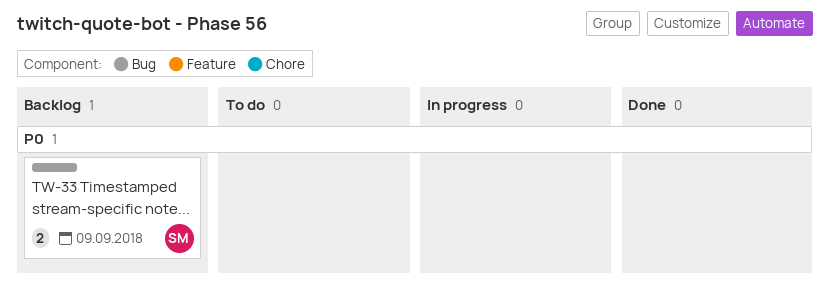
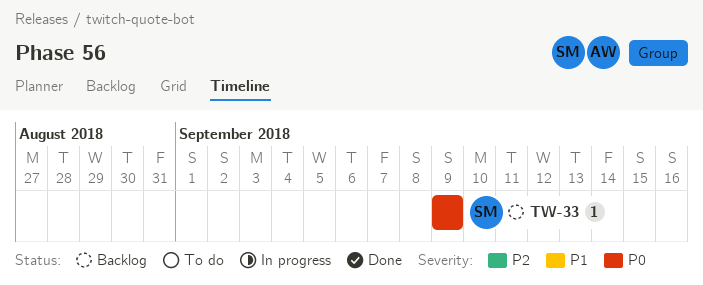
TW-33, estimate: 2 -> 1

